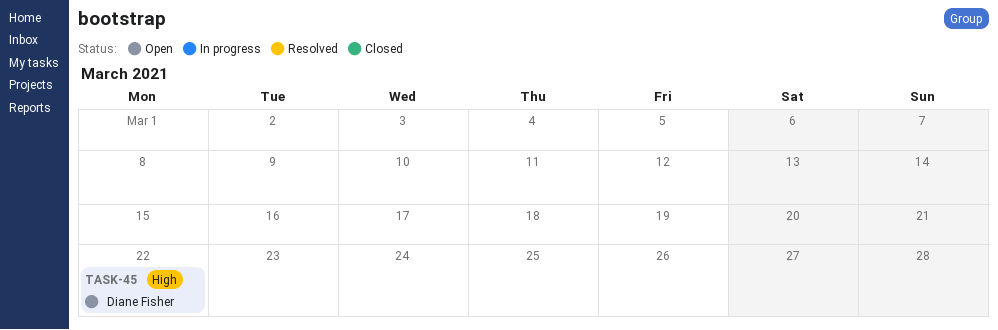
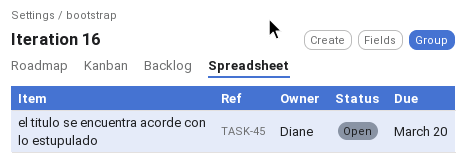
TASK-45, due: Mar 22 -> Mar 20

